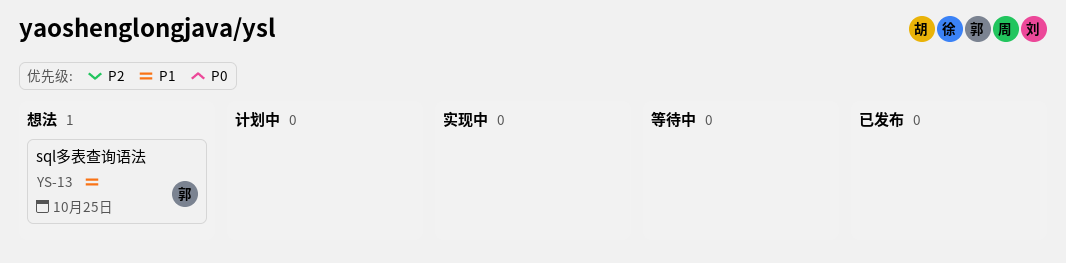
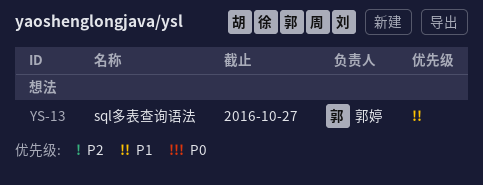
YS-13, due: Oct 25 -> Oct 27

